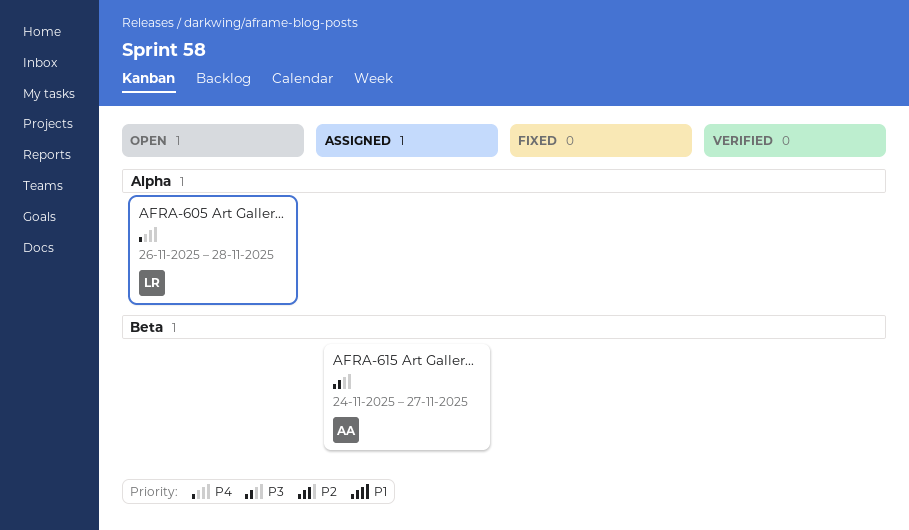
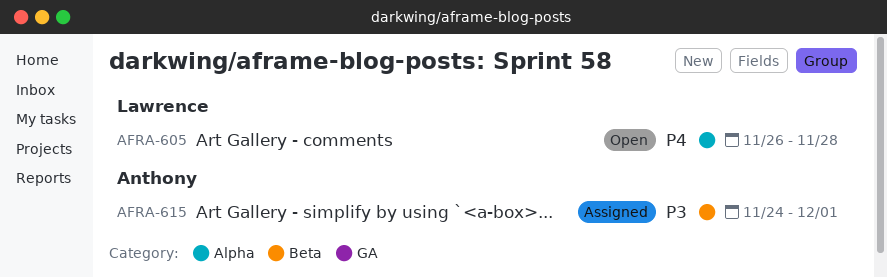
AFRA-615, due: Nov 27 -> Dec 1

